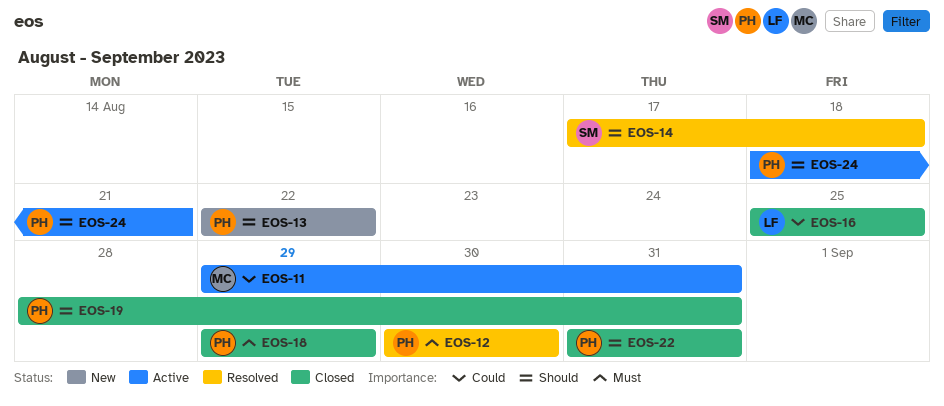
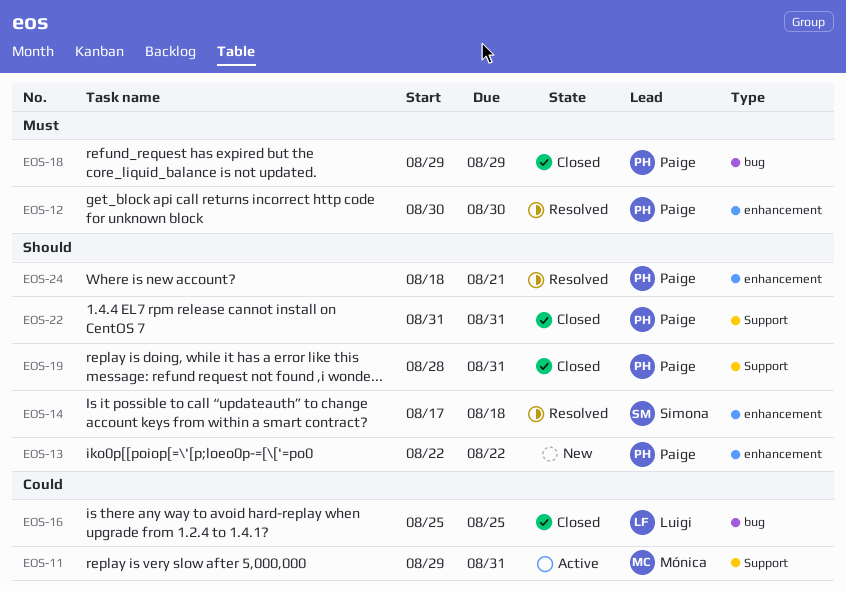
EOS-24, status: Active -> Resolved

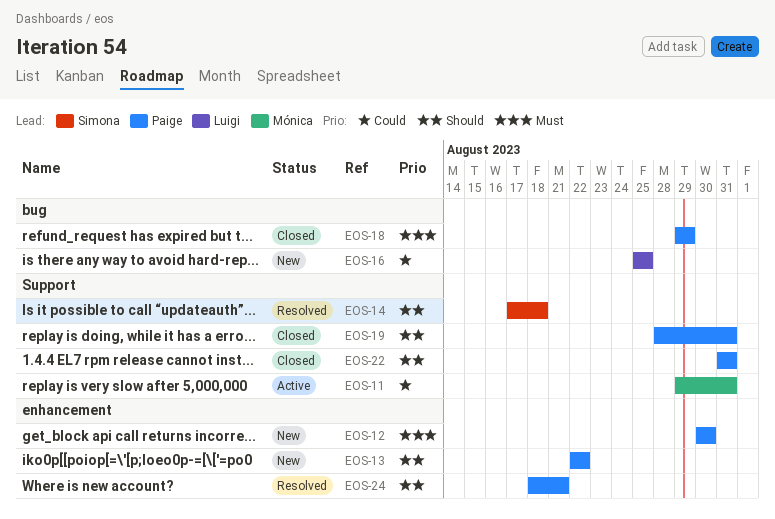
EOS-12, status: Resolved -> New
EOS-14, label: enhancement -> Support
EOS-16, status: Closed -> New

